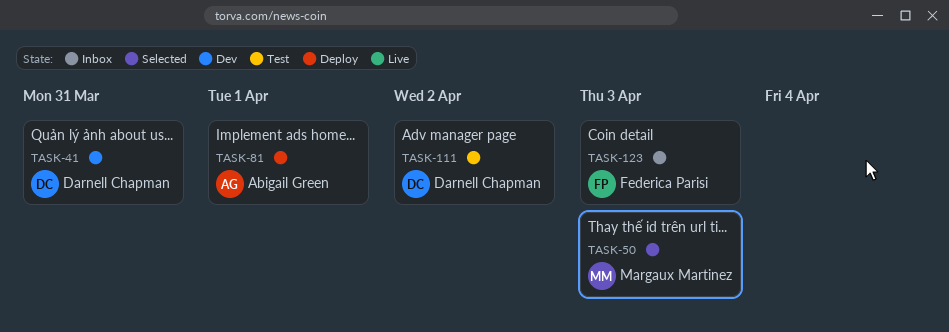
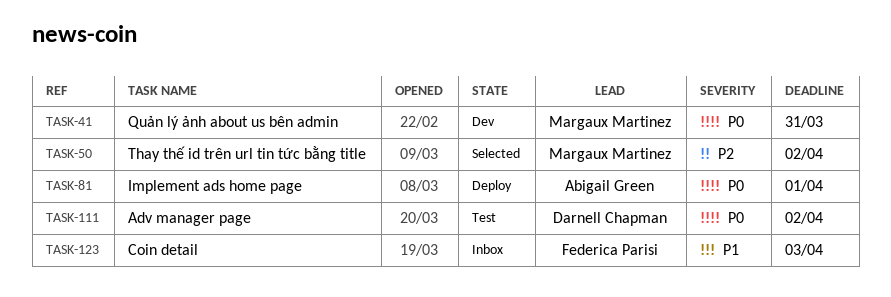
TASK-41, owner: Darnell Chapman -> Margaux Martinez
TASK-50, due: Apr 3 -> Apr 2

